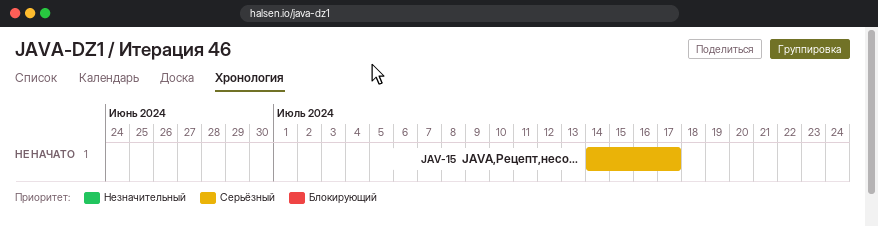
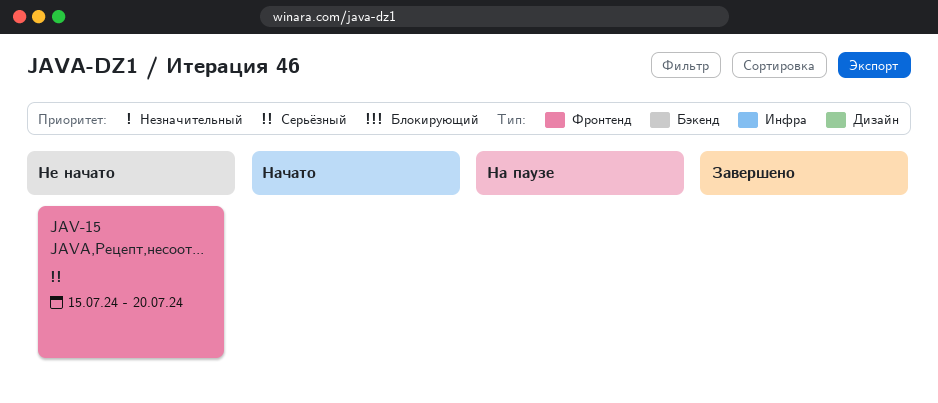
JAV-15, start: Jul 14 -> Jul 15
JAV-15, due: Jul 17 -> Jul 20

